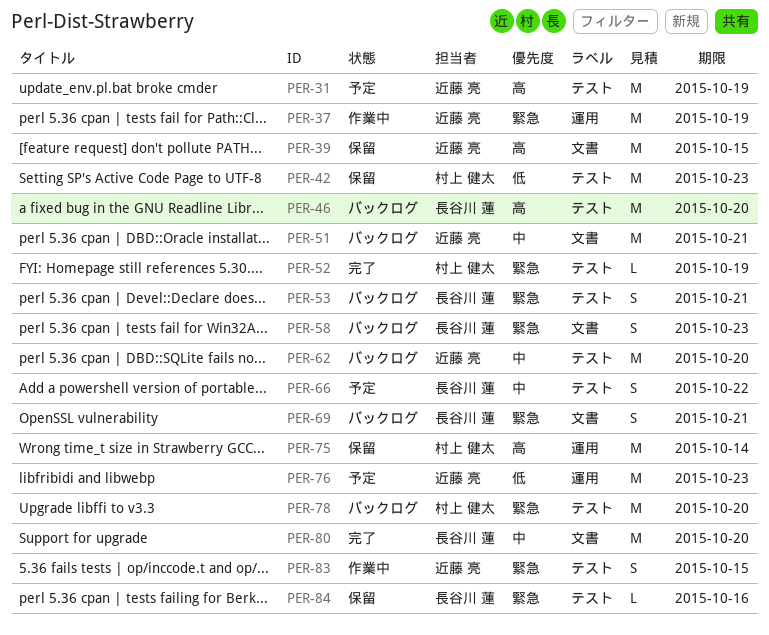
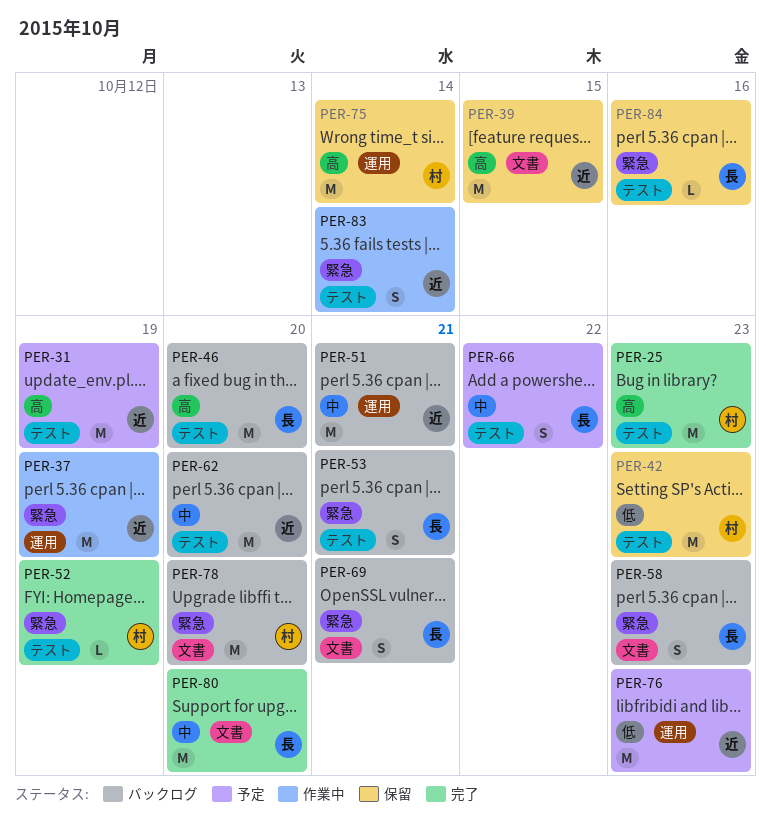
PER-25: none -> present
PER-51, label: 文書 -> 運用
PER-78, label: テスト -> 文書
PER-83, due: Oct 15 -> Oct 14

